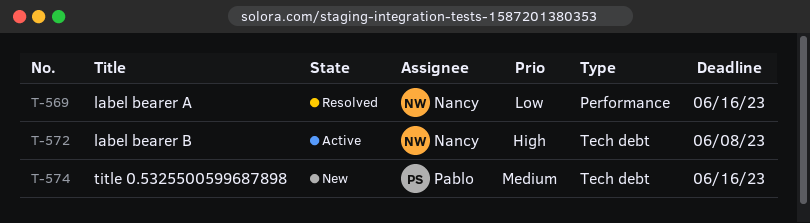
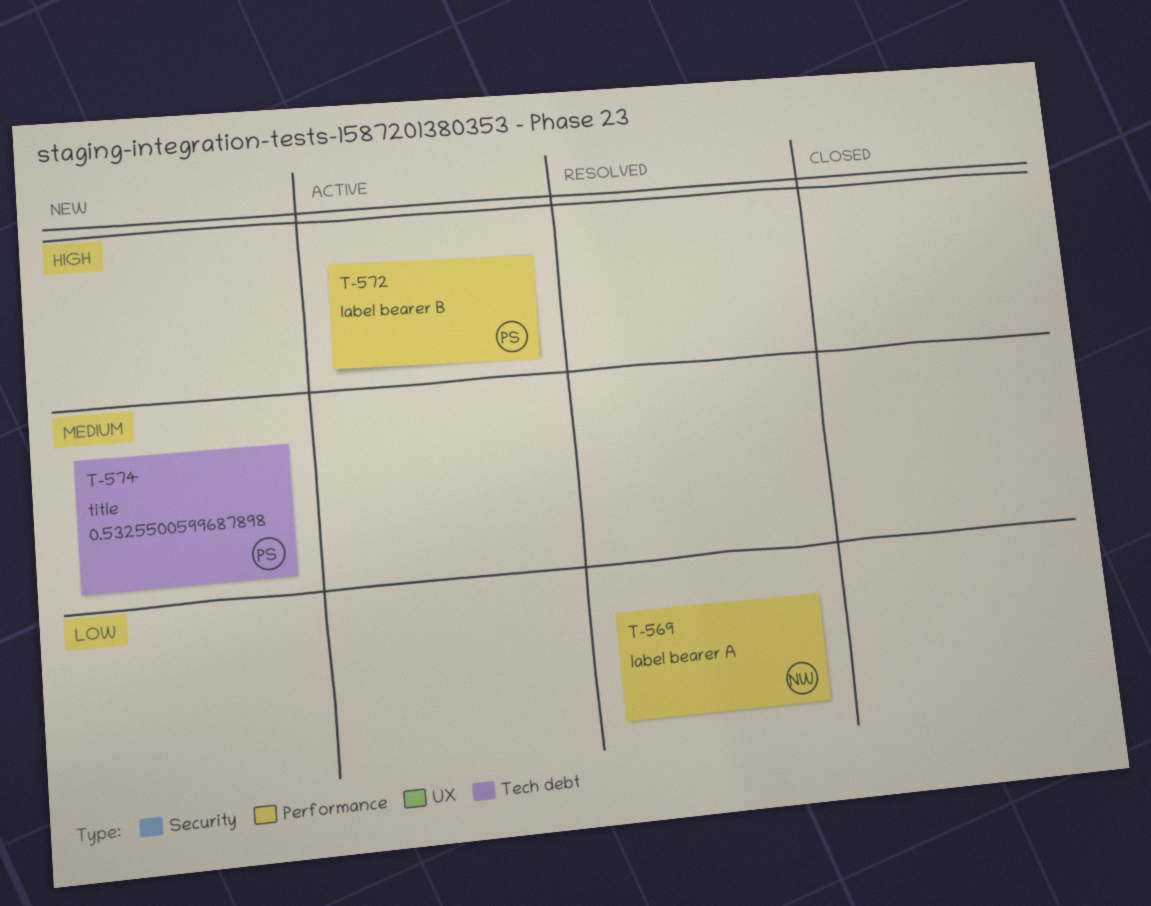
T-572, owner: Nancy -> Pablo
T-572, label: Tech debt -> Performance

